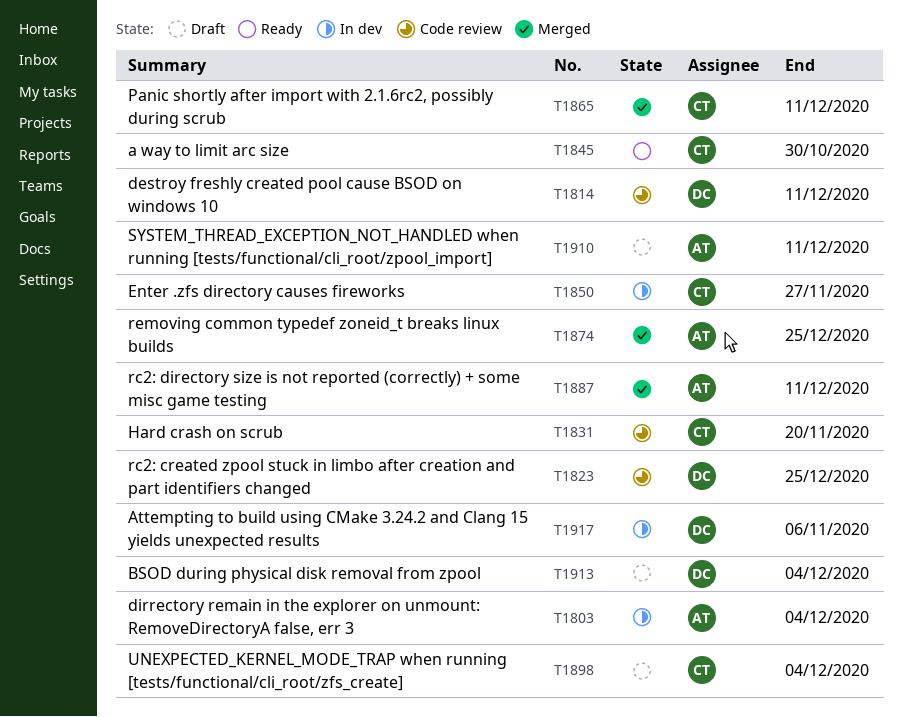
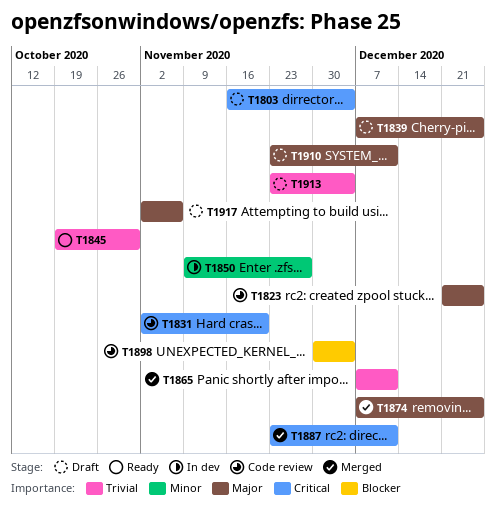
T1803, status: In dev -> Draft
T1814: present -> none
T1839: none -> present
T1898, status: Draft -> Code review
T1917, status: In dev -> Draft

